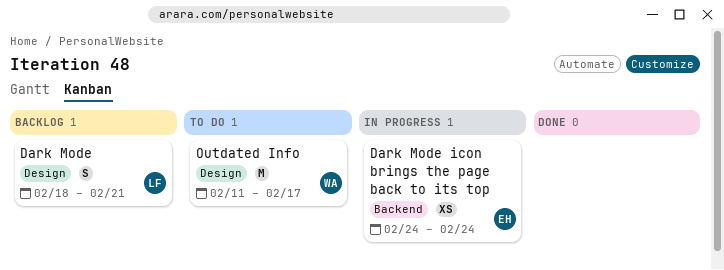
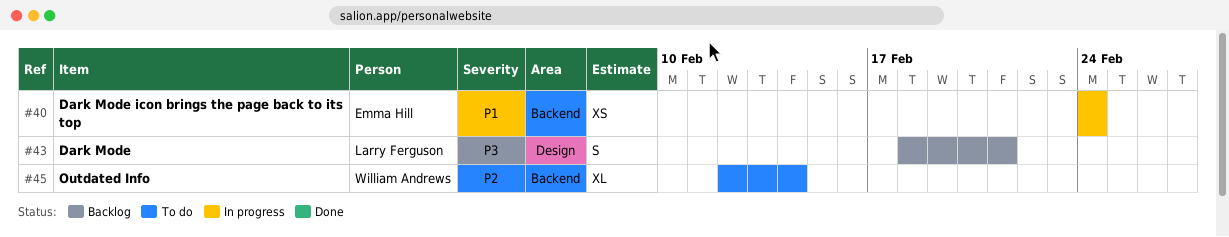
Outdated Info, label: Design -> Backend
Outdated Info, estimate: M -> XL
Outdated Info, start: Feb 11 -> Feb 12
Outdated Info, due: Feb 17 -> Feb 14

